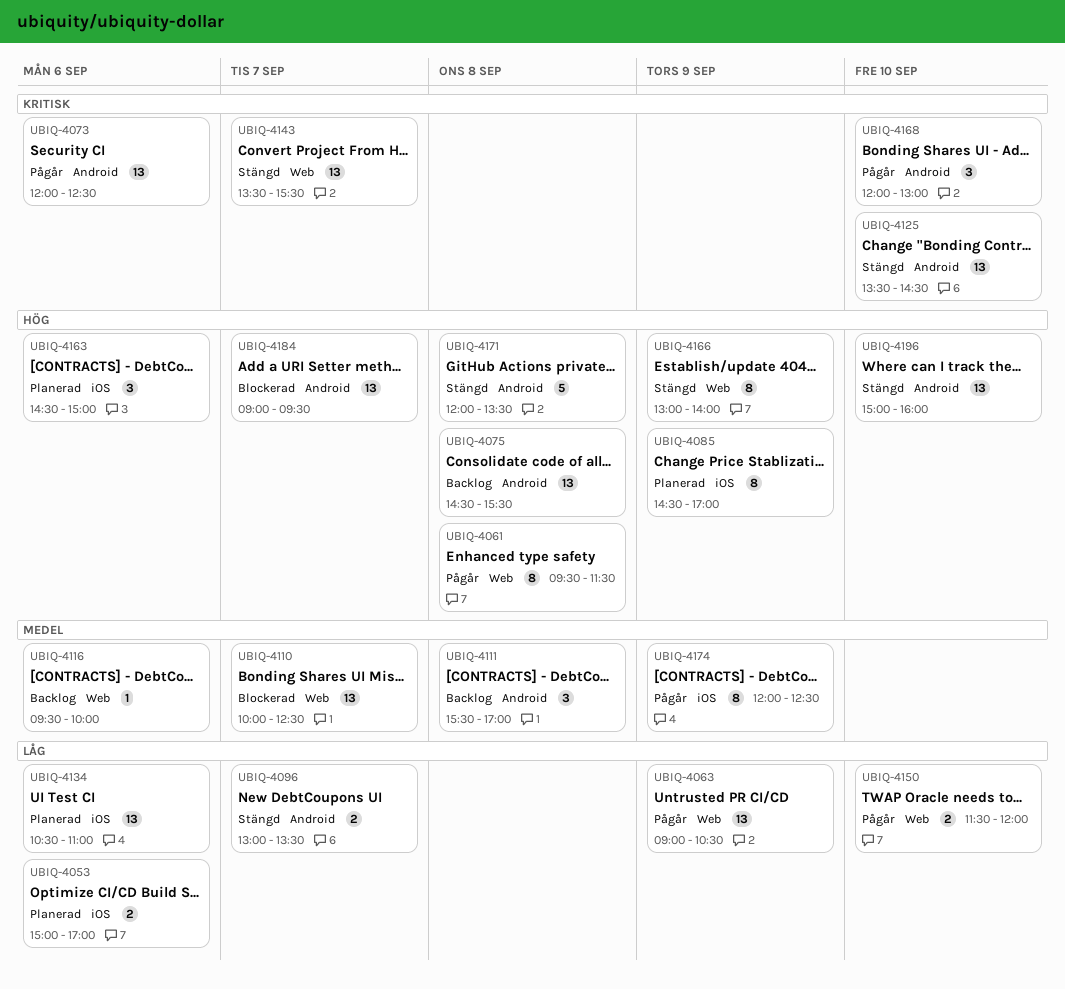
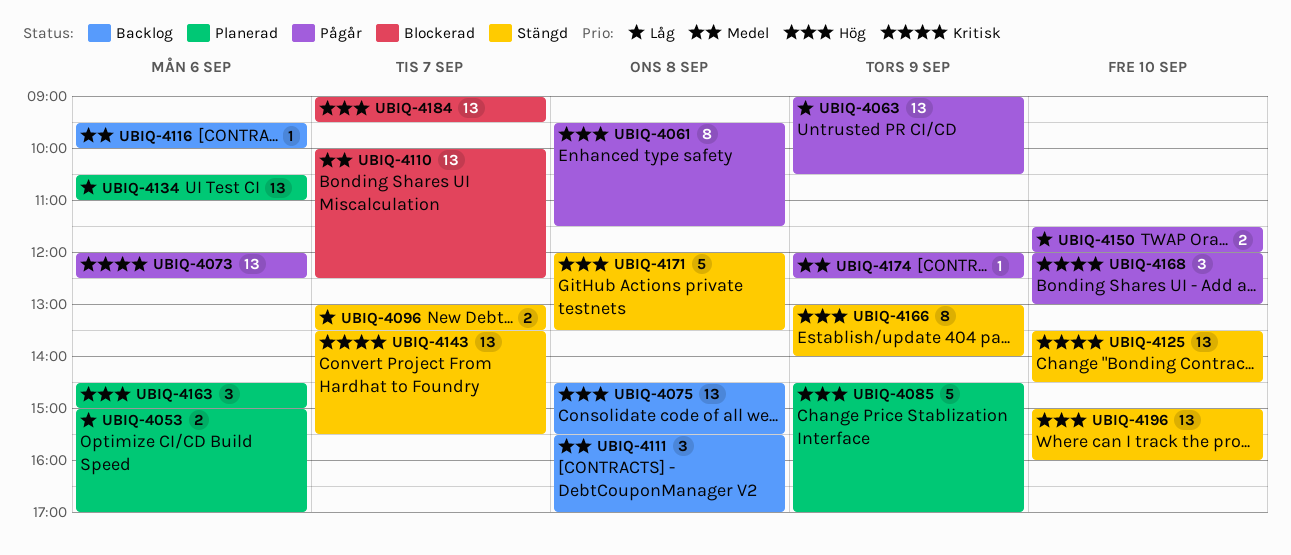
UBIQ-4085, estimate: 8 -> 5
UBIQ-4174, estimate: 8 -> 1

